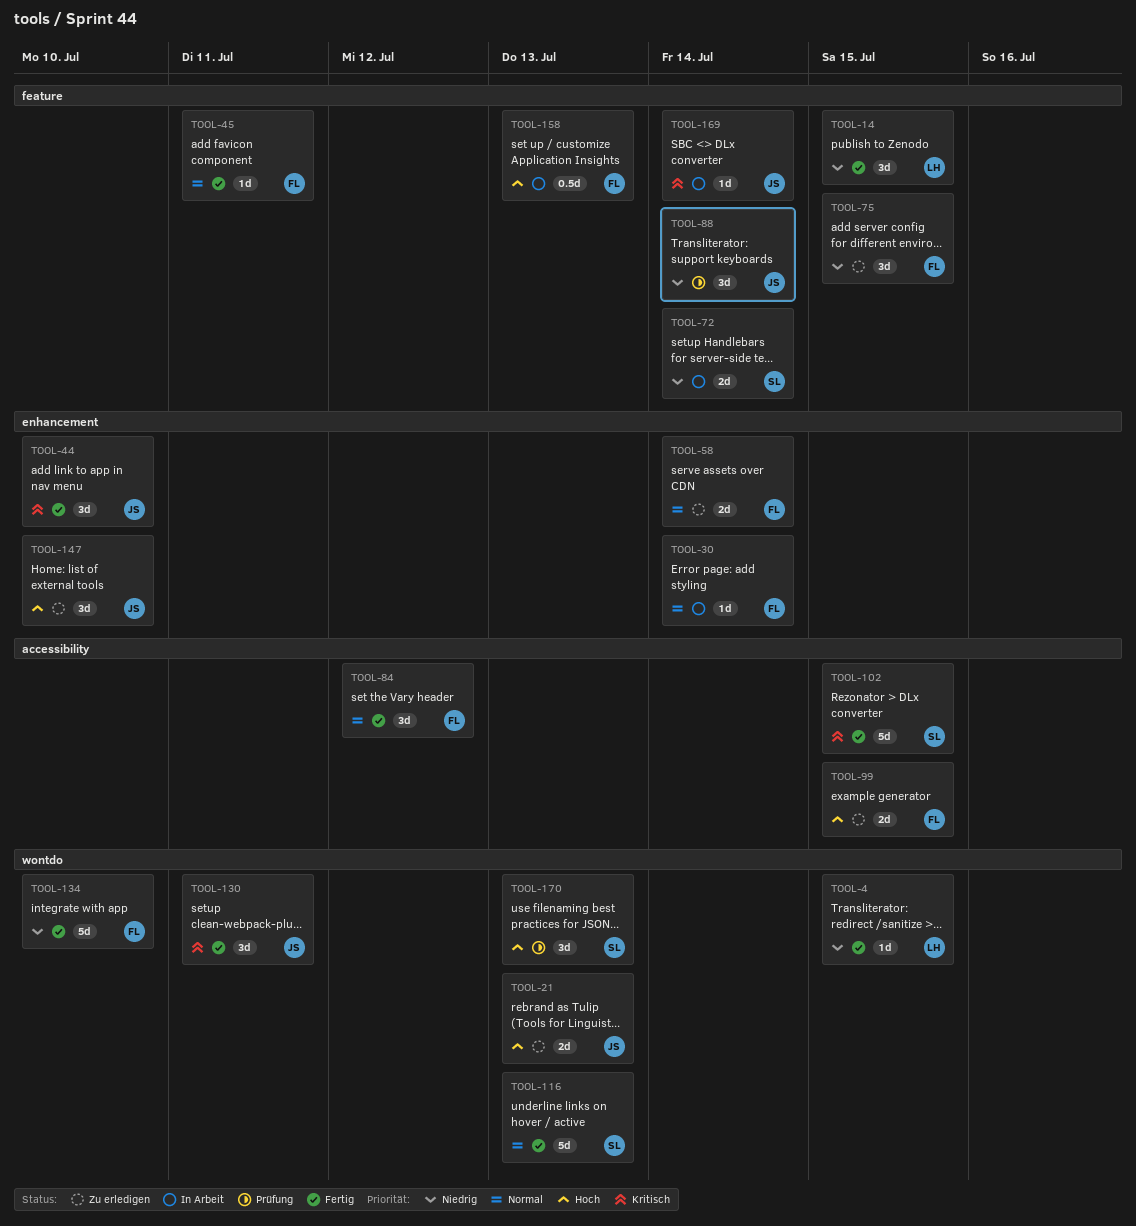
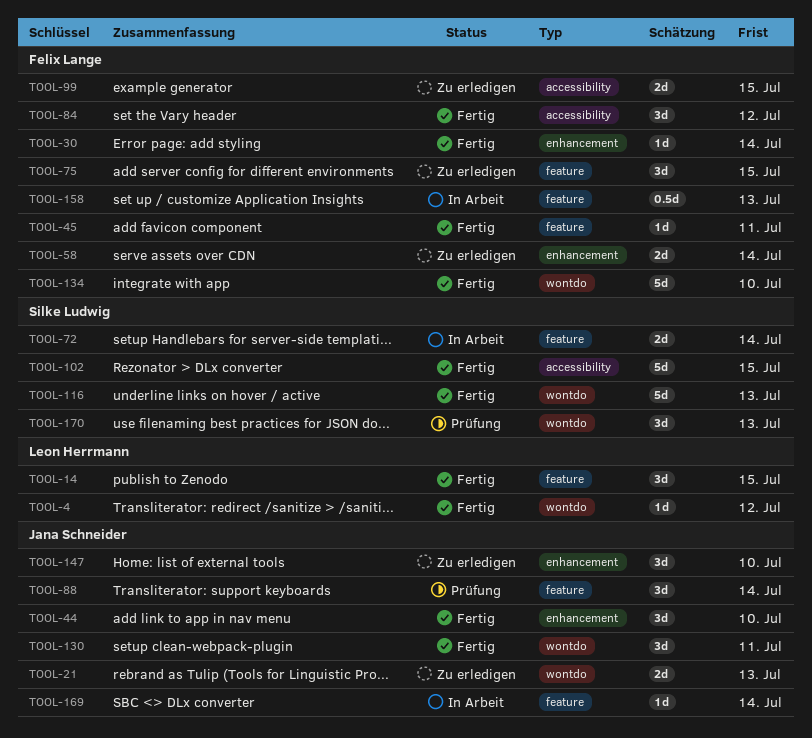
TOOL-4, due: Jul 15 -> Jul 12
TOOL-30, status: In Arbeit -> Fertig

